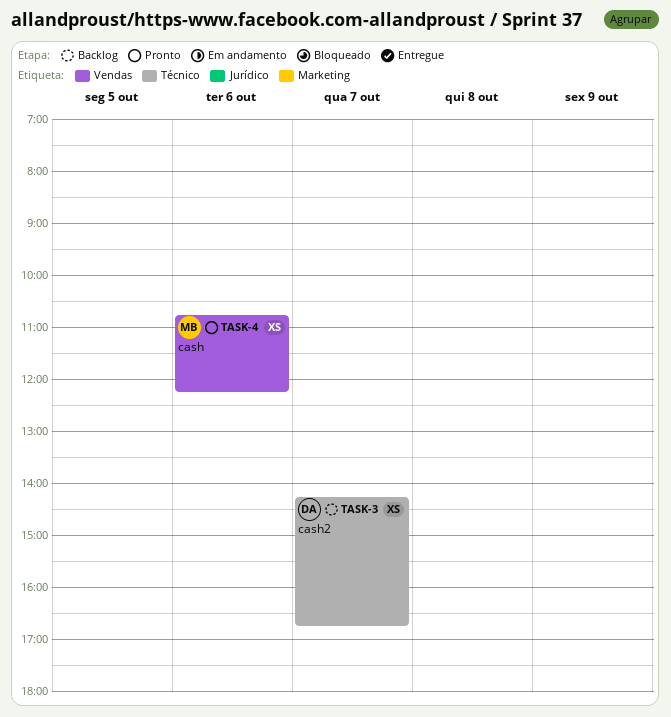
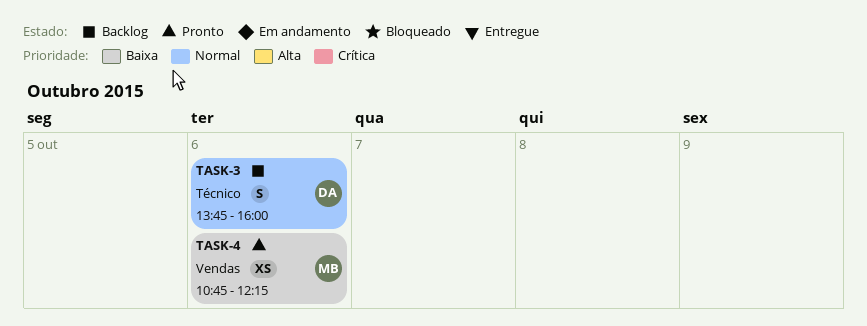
TASK-3, estimate: XS -> S
TASK-3, day: Oct 7 -> Oct 6
TASK-3, begins: 14:15 -> 13:45
TASK-3, ends: 16:45 -> 16:00

